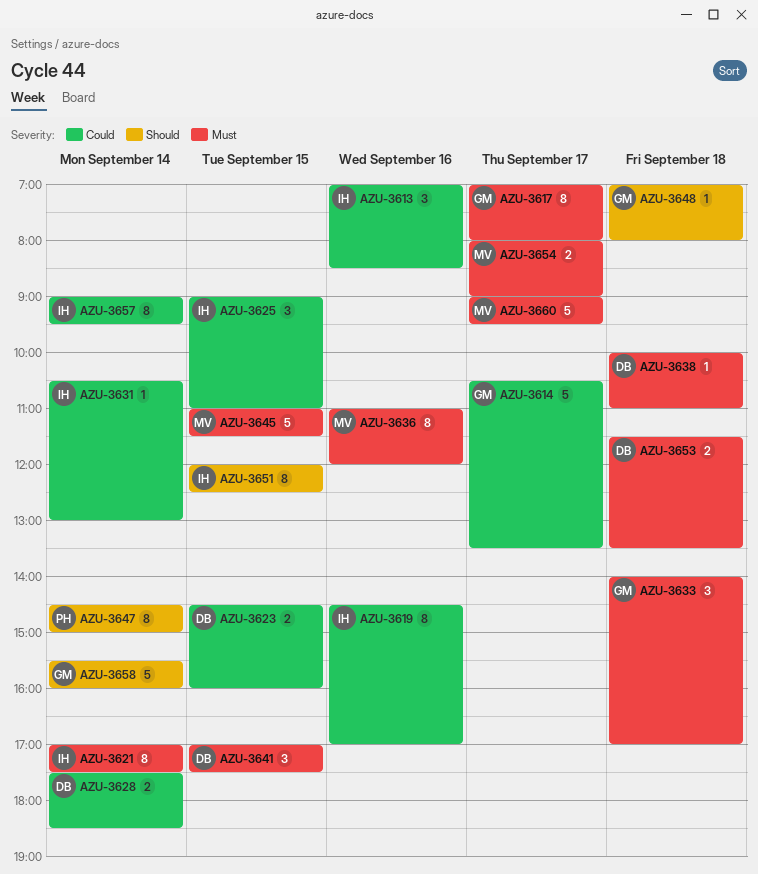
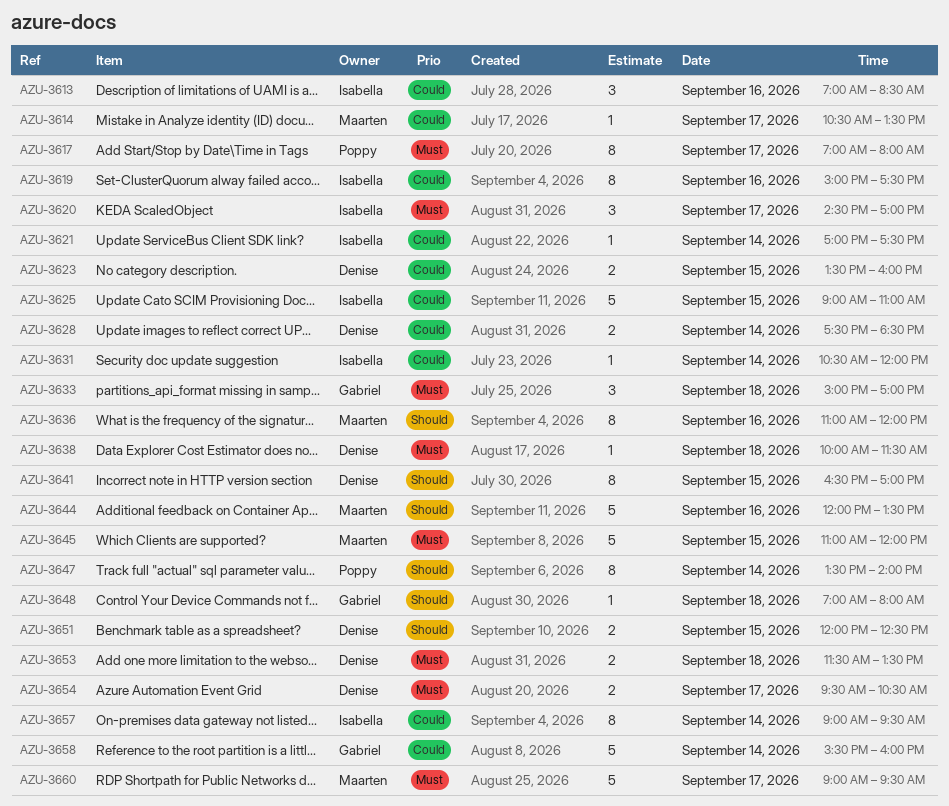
AZU-3614, owner: Gabriel -> Maarten
AZU-3614, estimate: 5 -> 1
AZU-3617, owner: Gabriel -> Poppy
AZU-3619, begins: 14:30 -> 15:00
AZU-3619, ends: 17:00 -> 17:30
AZU-3620: none -> present
AZU-3621, priority: Must -> Could
AZU-3621, estimate: 8 -> 1
AZU-3623, begins: 14:30 -> 13:30
AZU-3625, estimate: 3 -> 5
AZU-3631, ends: 13:00 -> 12:00
AZU-3633, begins: 14:00 -> 15:00
AZU-3636, priority: Must -> Should
AZU-3638, ends: 11:00 -> 11:30
AZU-3641, priority: Must -> Should
AZU-3641, estimate: 3 -> 8
AZU-3641, begins: 17:00 -> 16:30
AZU-3641, ends: 17:30 -> 17:00
AZU-3644: none -> present
AZU-3645, ends: 11:30 -> 12:00
AZU-3647, begins: 14:30 -> 13:30
AZU-3647, ends: 15:00 -> 14:00
AZU-3651, owner: Isabella -> Denise
AZU-3651, estimate: 8 -> 2
AZU-3654, owner: Maarten -> Denise
AZU-3654, begins: 08:00 -> 09:30
AZU-3654, ends: 09:00 -> 10:30
AZU-3658, priority: Should -> Could

